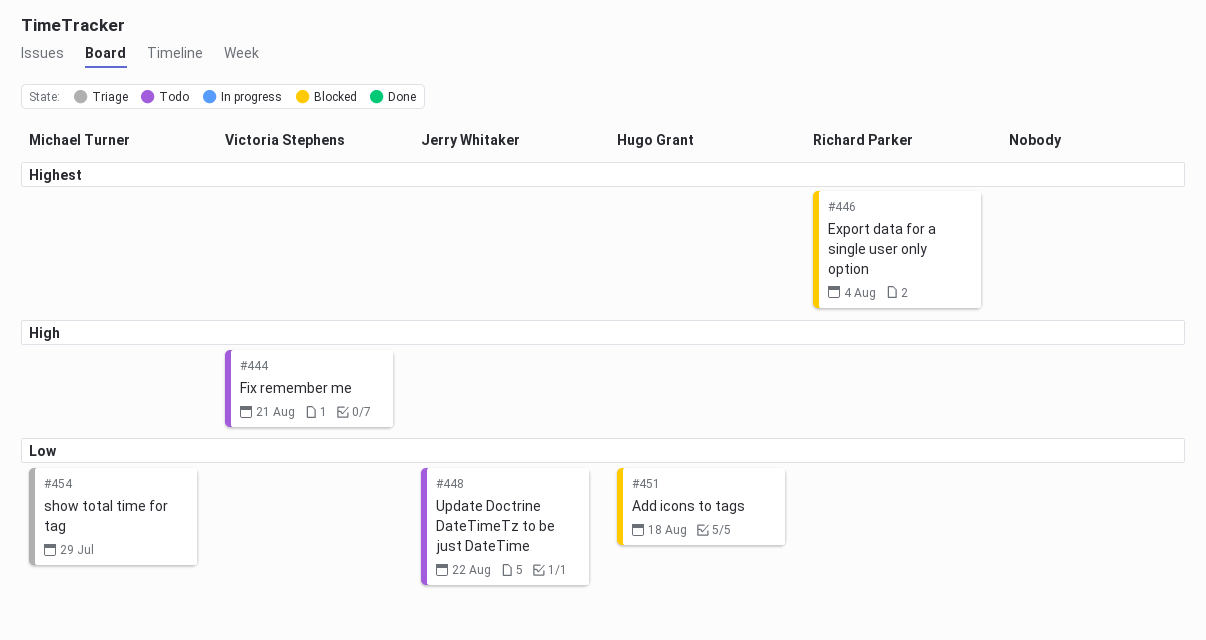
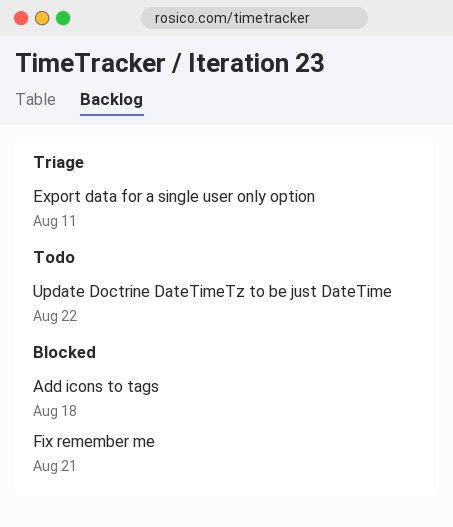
Export data for a single user only option, status: Blocked -> Triage
Export data for a single user only option, due: Aug 4 -> Aug 11
Fix remember me, status: Todo -> Blocked
show total time for tag: present -> none

